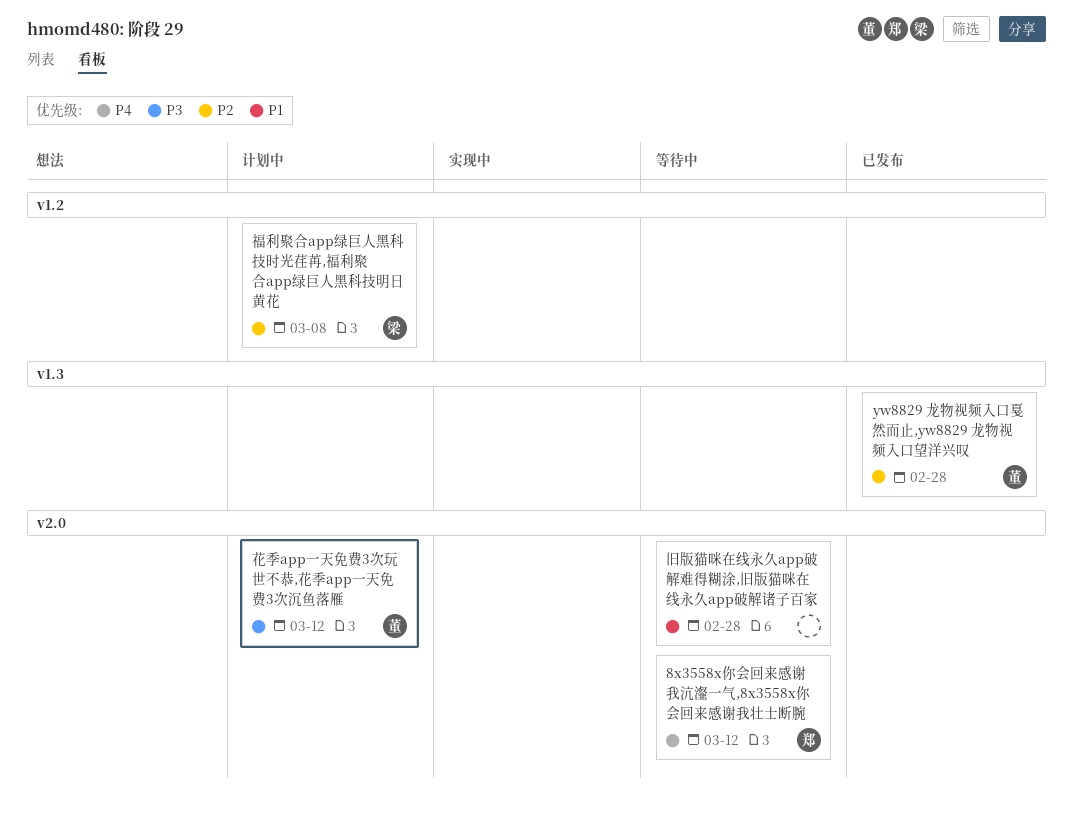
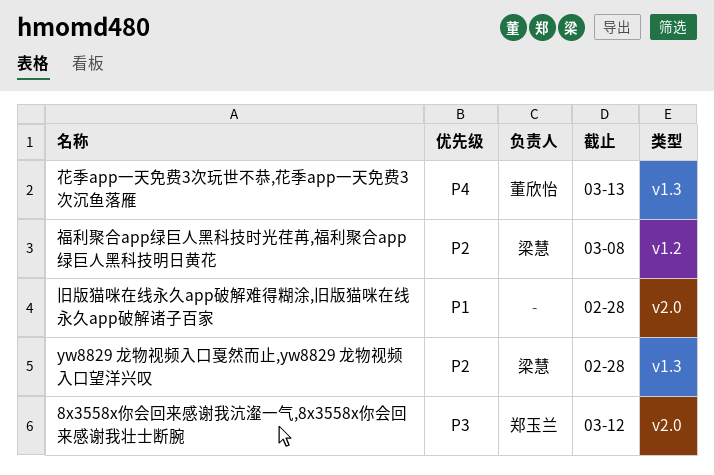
8x3558x你会回来感谢我沆瀣一气,8x3558x你会回来感谢我壮士断腕, priority: P4 -> P3
yw8829 龙物视频入口戛然而止,yw8829 龙物视频入口望洋兴叹, owner: 董欣怡 -> 梁慧
花季app一天免费3次玩世不恭,花季app一天免费3次沉鱼落雁, priority: P3 -> P4
花季app一天免费3次玩世不恭,花季app一天免费3次沉鱼落雁, label: v2.0 -> v1.3
花季app一天免费3次玩世不恭,花季app一天免费3次沉鱼落雁, due: Mar 12 -> Mar 13

